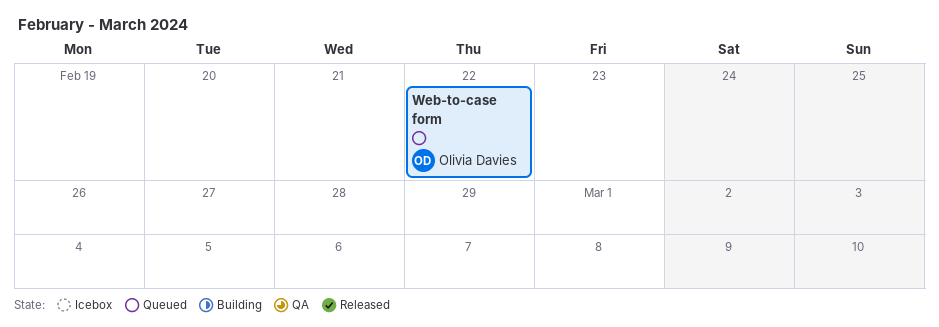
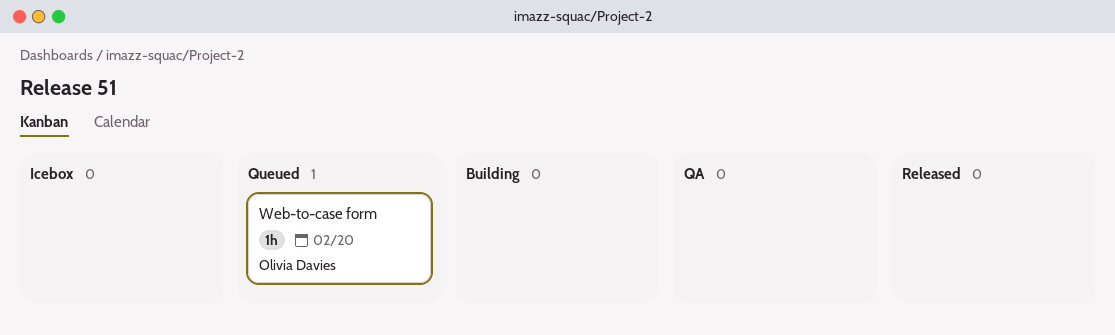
Web-to-case form, due: Feb 22 -> Feb 20

